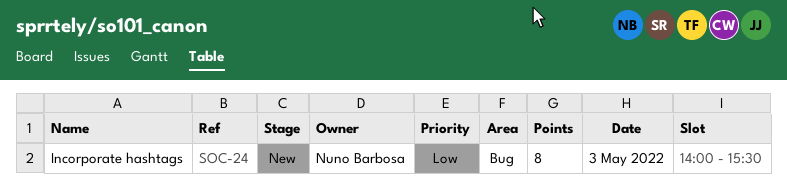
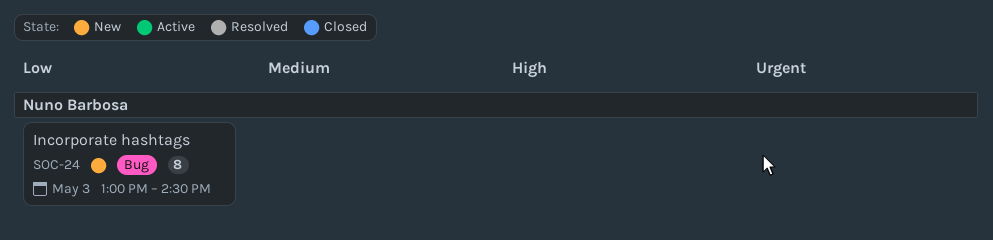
SOC-24, begins: 14:00 -> 13:00
SOC-24, ends: 15:30 -> 14:30

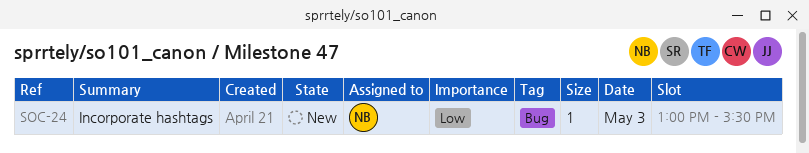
SOC-24, estimate: 8 -> 1
SOC-24, ends: 14:30 -> 15:30

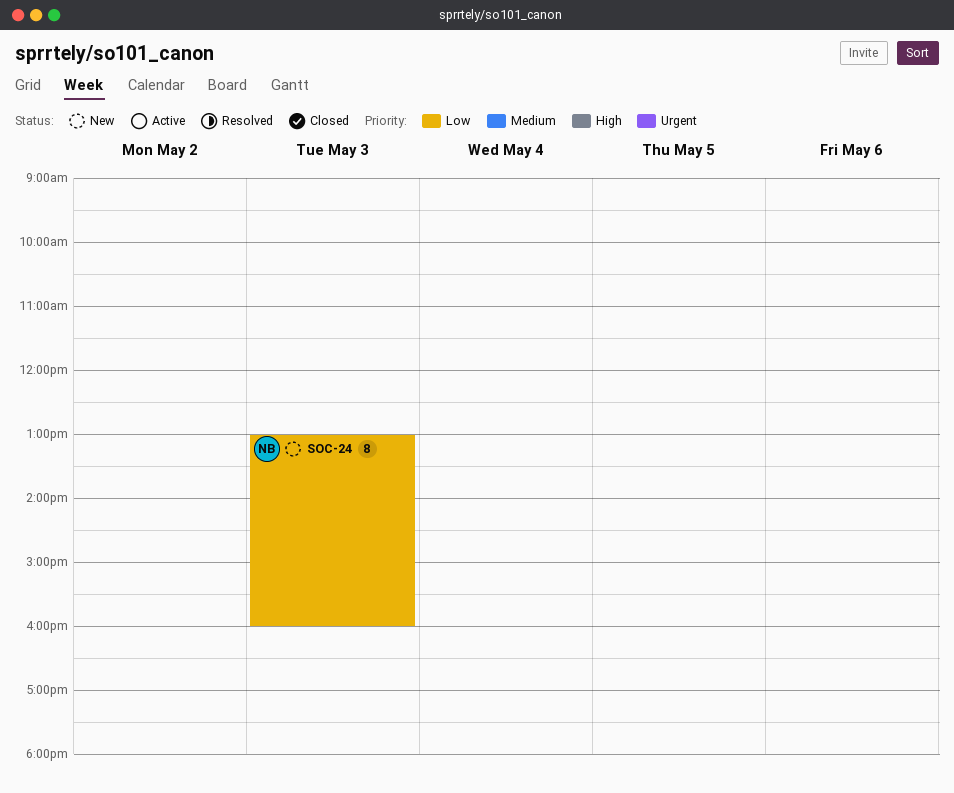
SOC-24, estimate: 1 -> 8
SOC-24, ends: 15:30 -> 16:00

